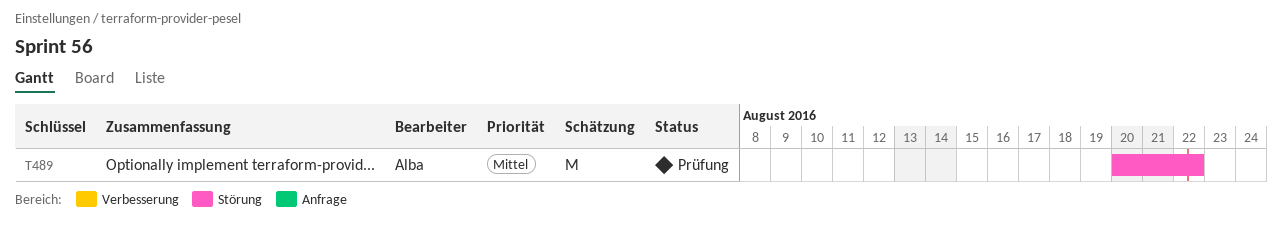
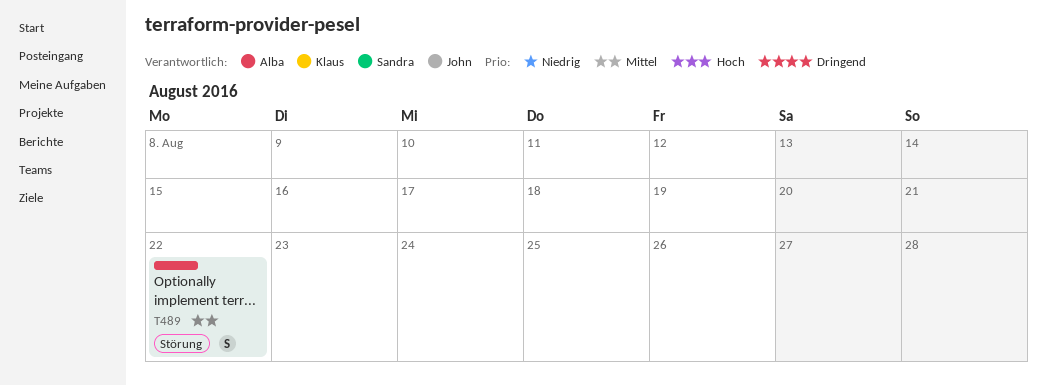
T489, estimate: M -> S

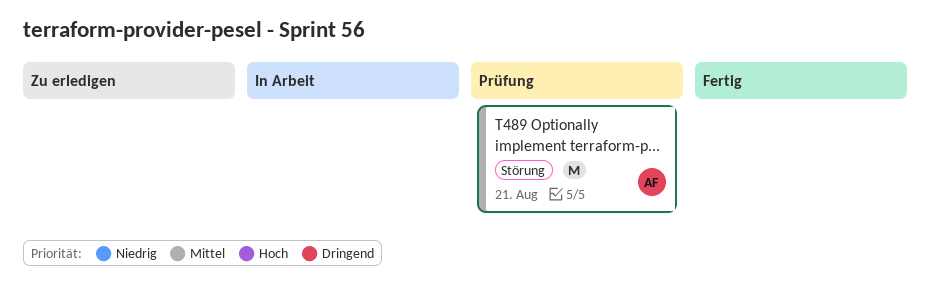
T489, estimate: S -> M
T489, due: Aug 22 -> Aug 21

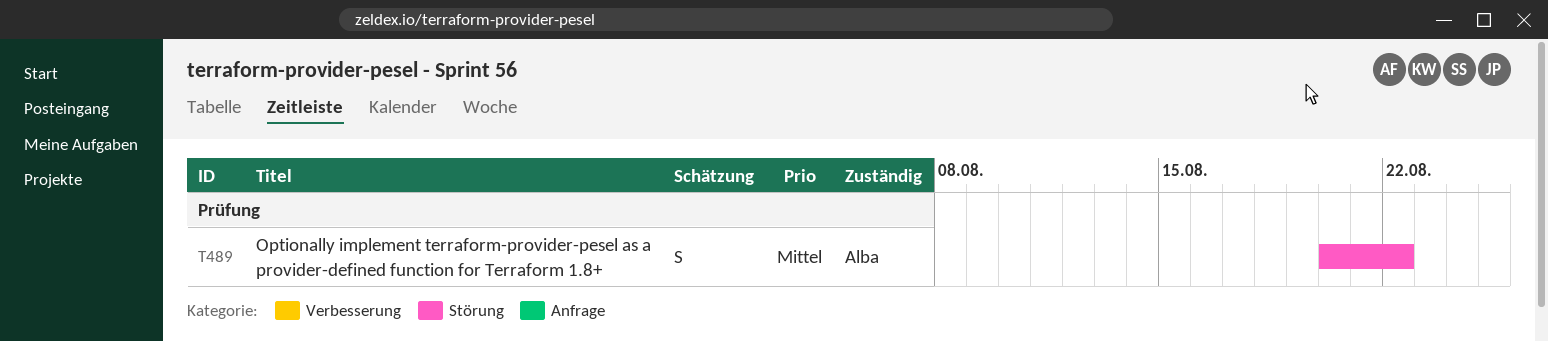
T489, estimate: M -> S
T489, due: Aug 21 -> Aug 22

